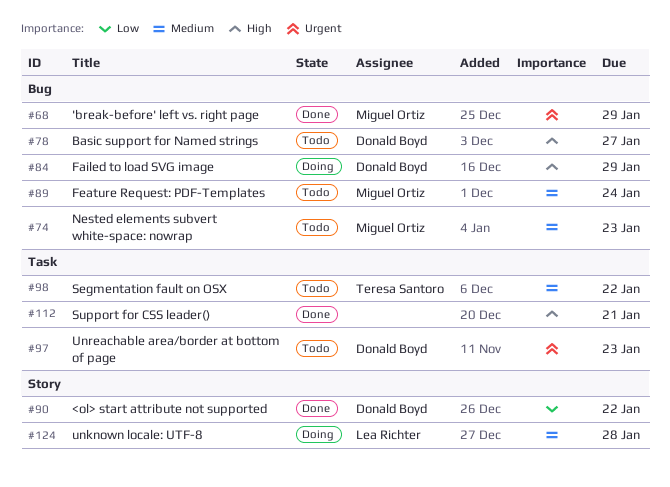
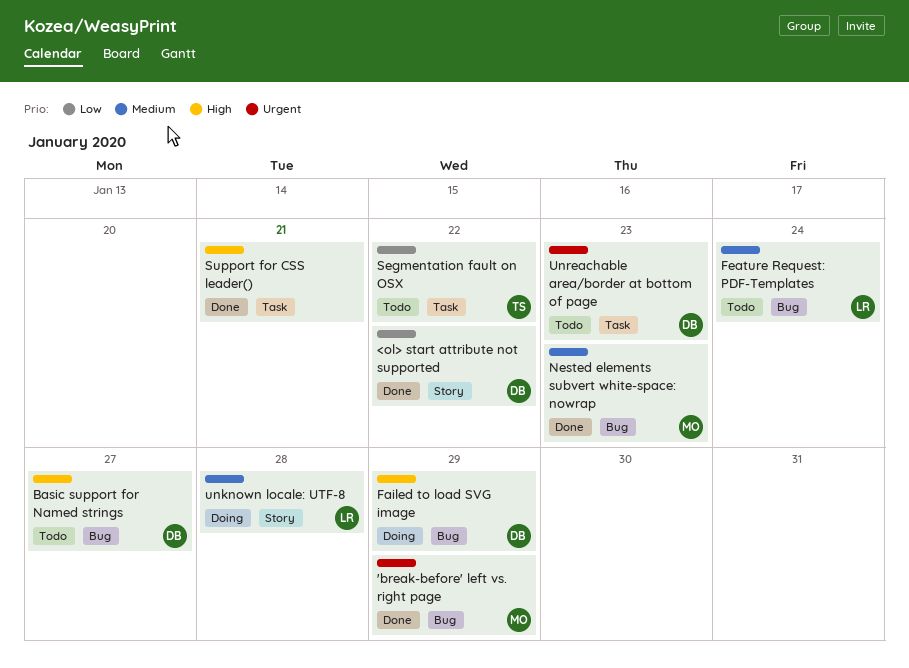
Feature Request: PDF-Templates, owner: Miguel Ortiz -> Lea Richter
Nested elements subvert white-space: nowrap, status: Todo -> Done
Segmentation fault on OSX, priority: Medium -> Low

